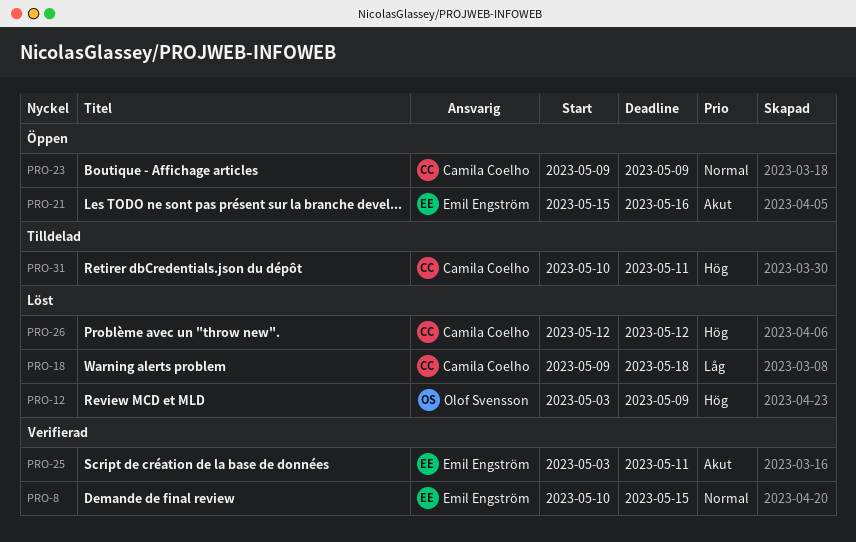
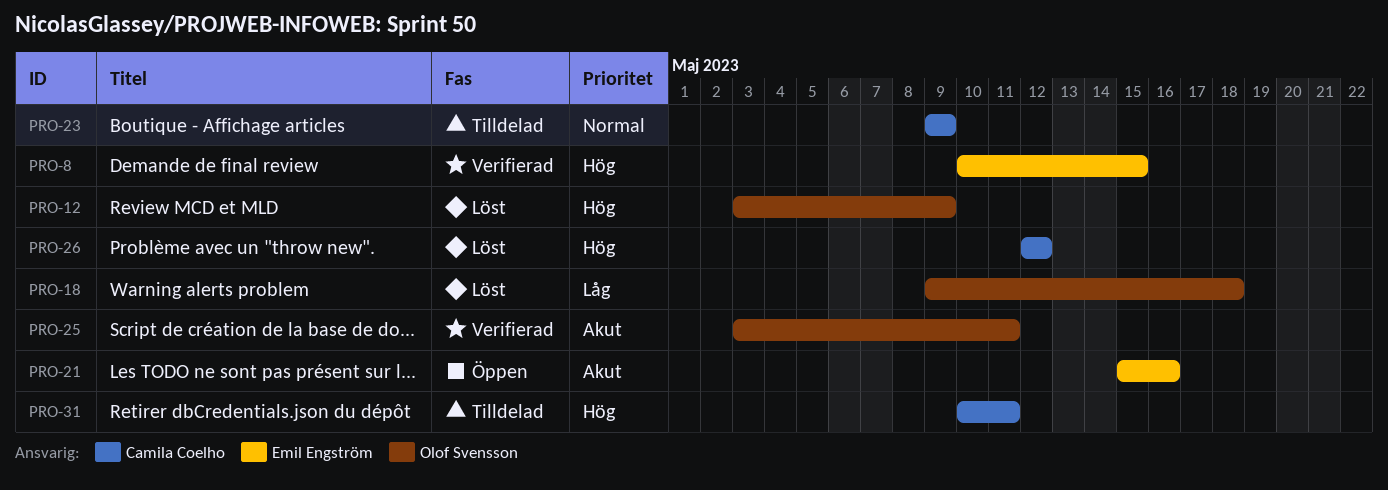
PRO-8, priority: Normal -> Hög
PRO-18, owner: Camila Coelho -> Olof Svensson
PRO-23, status: Öppen -> Tilldelad
PRO-25, owner: Emil Engström -> Olof Svensson

